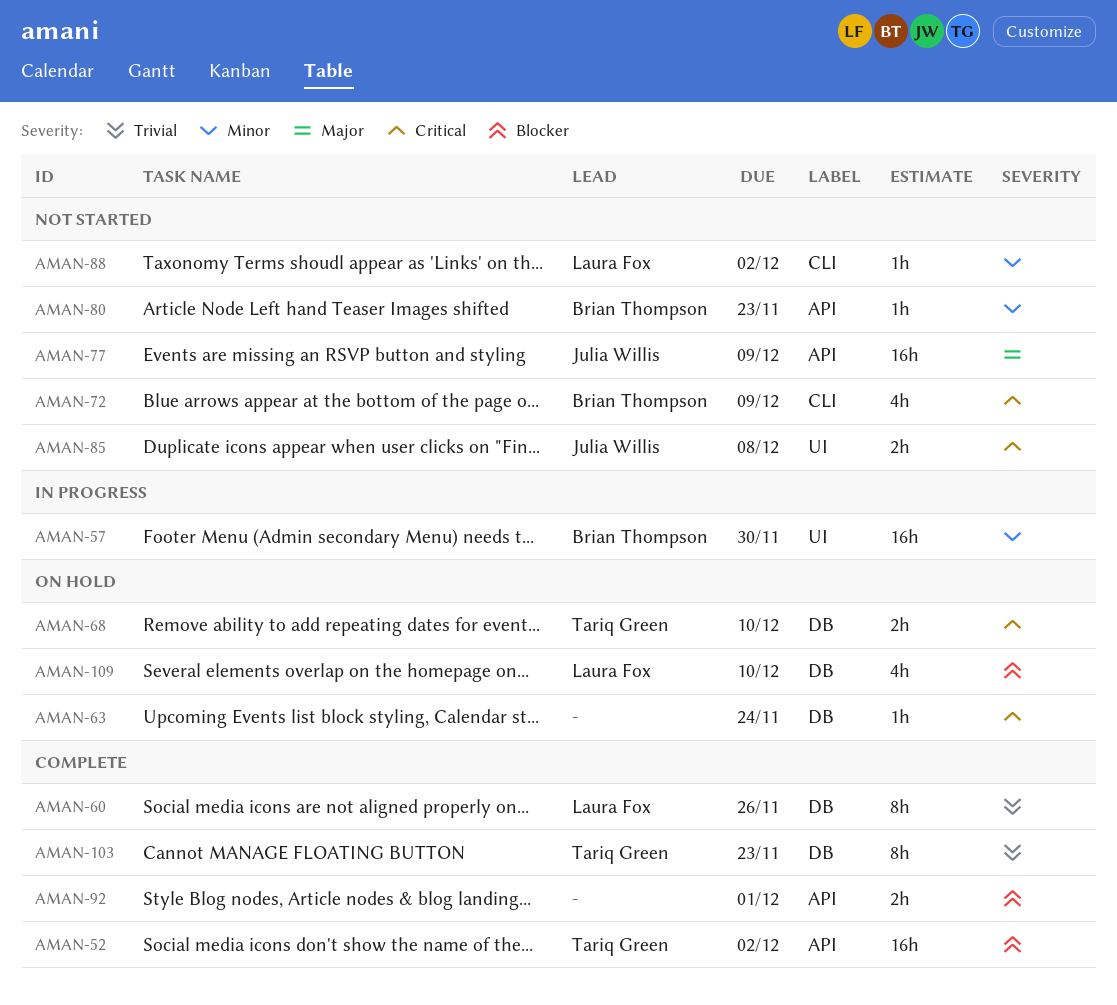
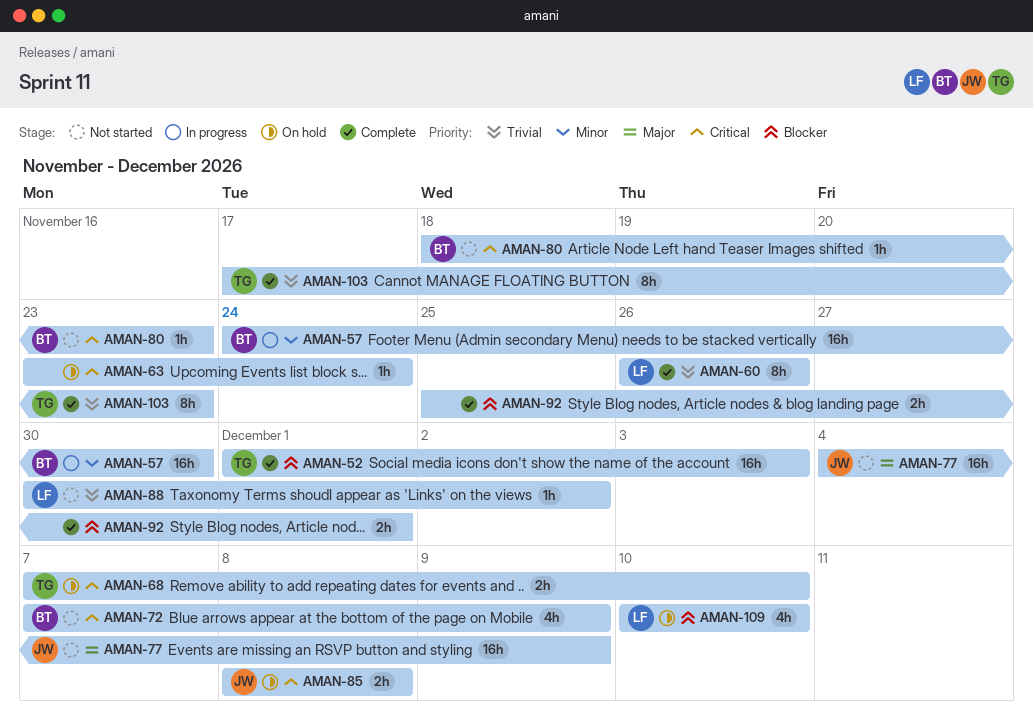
AMAN-52, due: Dec 2 -> Dec 3
AMAN-80, priority: Minor -> Critical
AMAN-85, status: Not started -> On hold
AMAN-88, priority: Minor -> Trivial

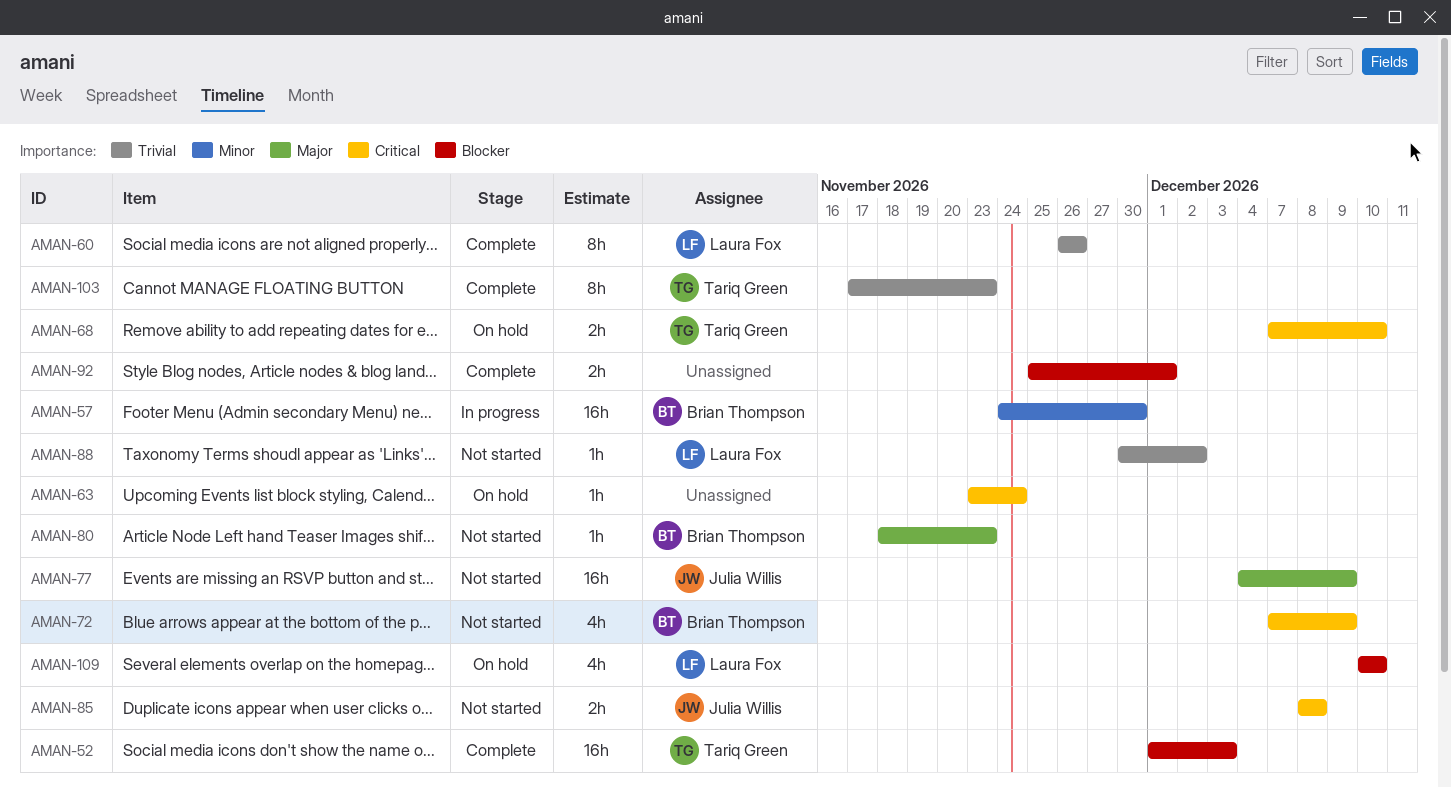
AMAN-80, priority: Critical -> Major
AMAN-85, status: On hold -> Not started

